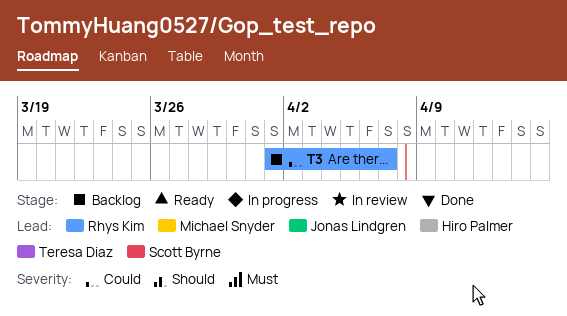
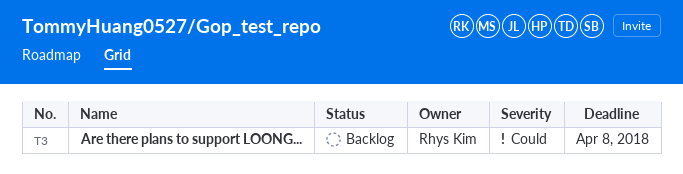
T3, due: Apr 7 -> Apr 8

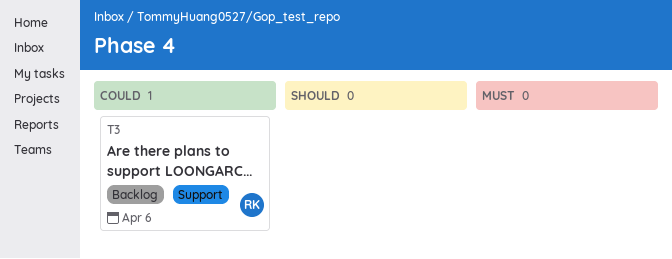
T3, due: Apr 8 -> Apr 6

